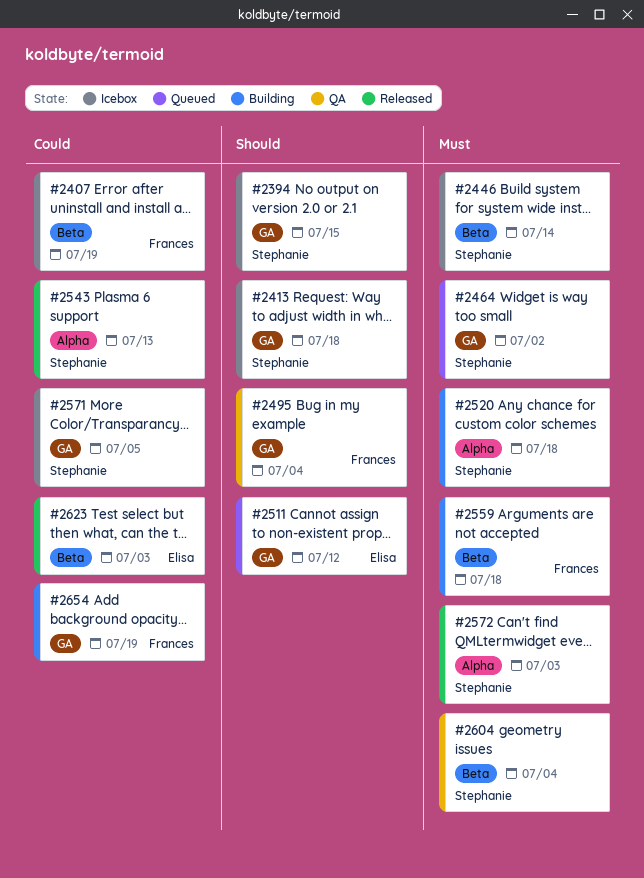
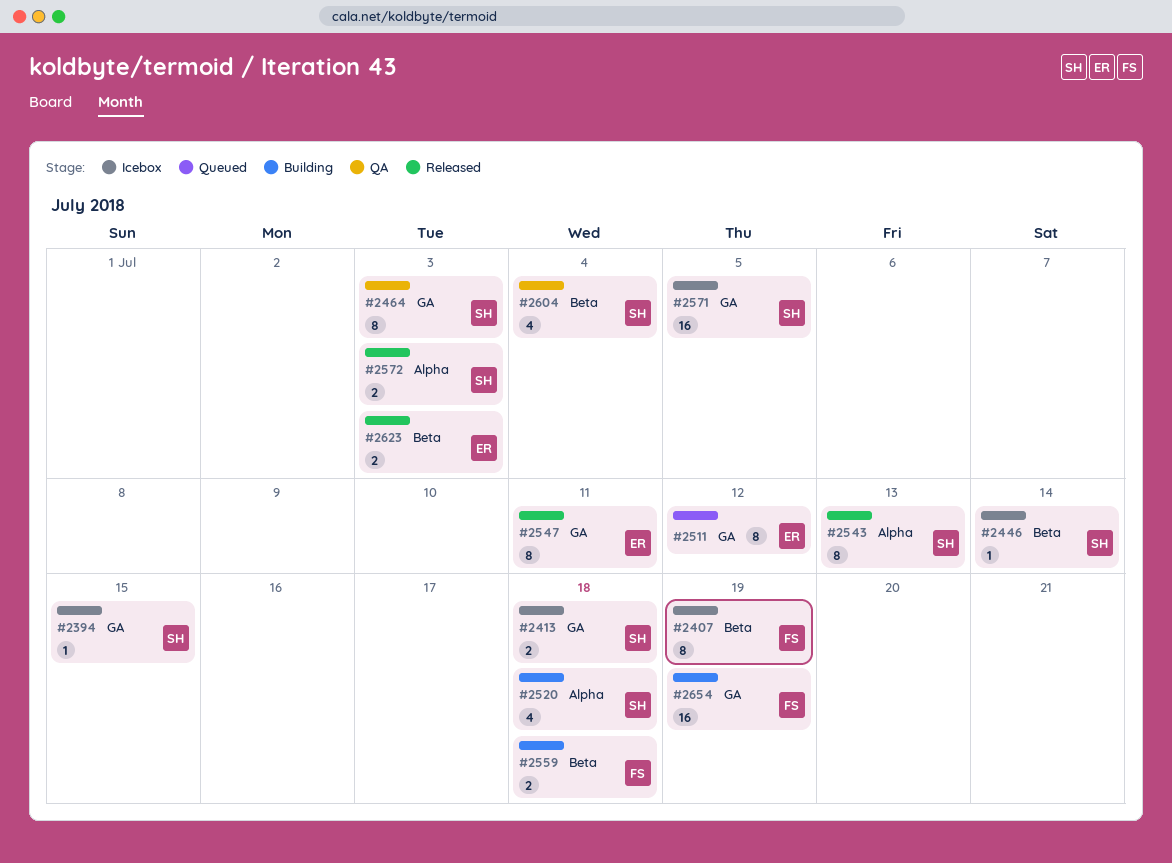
#2464, status: Queued -> QA
#2464, due: Jul 2 -> Jul 3
#2495: present -> none
#2547: none -> present

